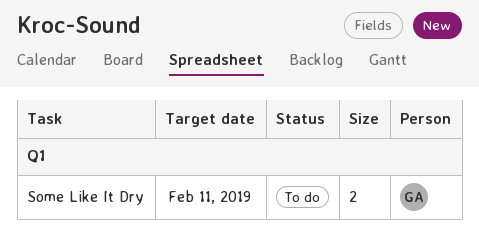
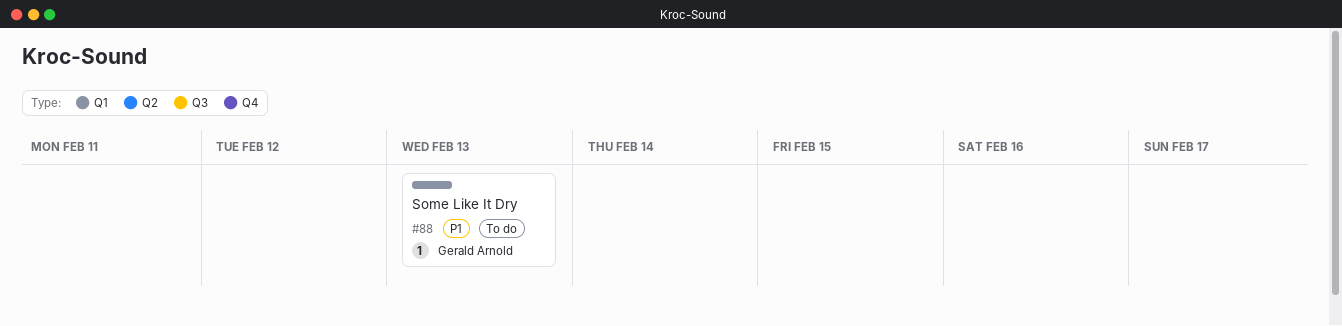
Some Like It Dry, estimate: 2 -> 1
Some Like It Dry, due: Feb 11 -> Feb 13

